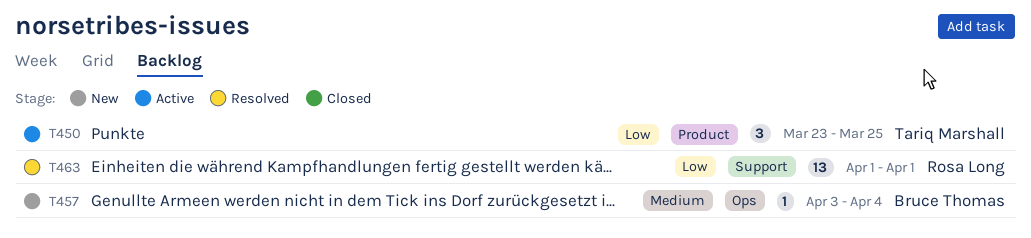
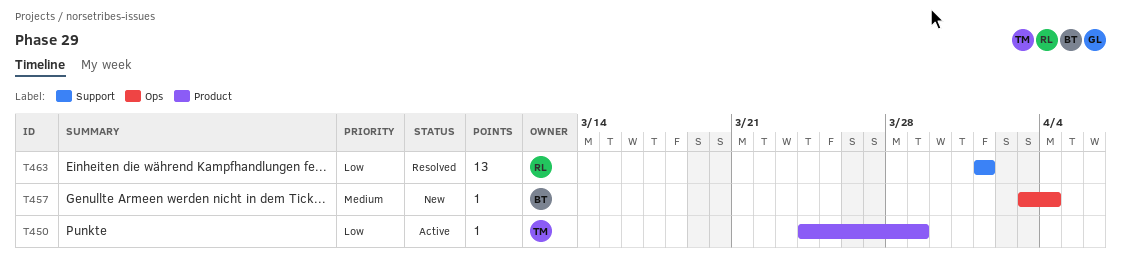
T450, estimate: 3 -> 1
T450, start: Mar 23 -> Mar 24
T450, due: Mar 25 -> Mar 29

